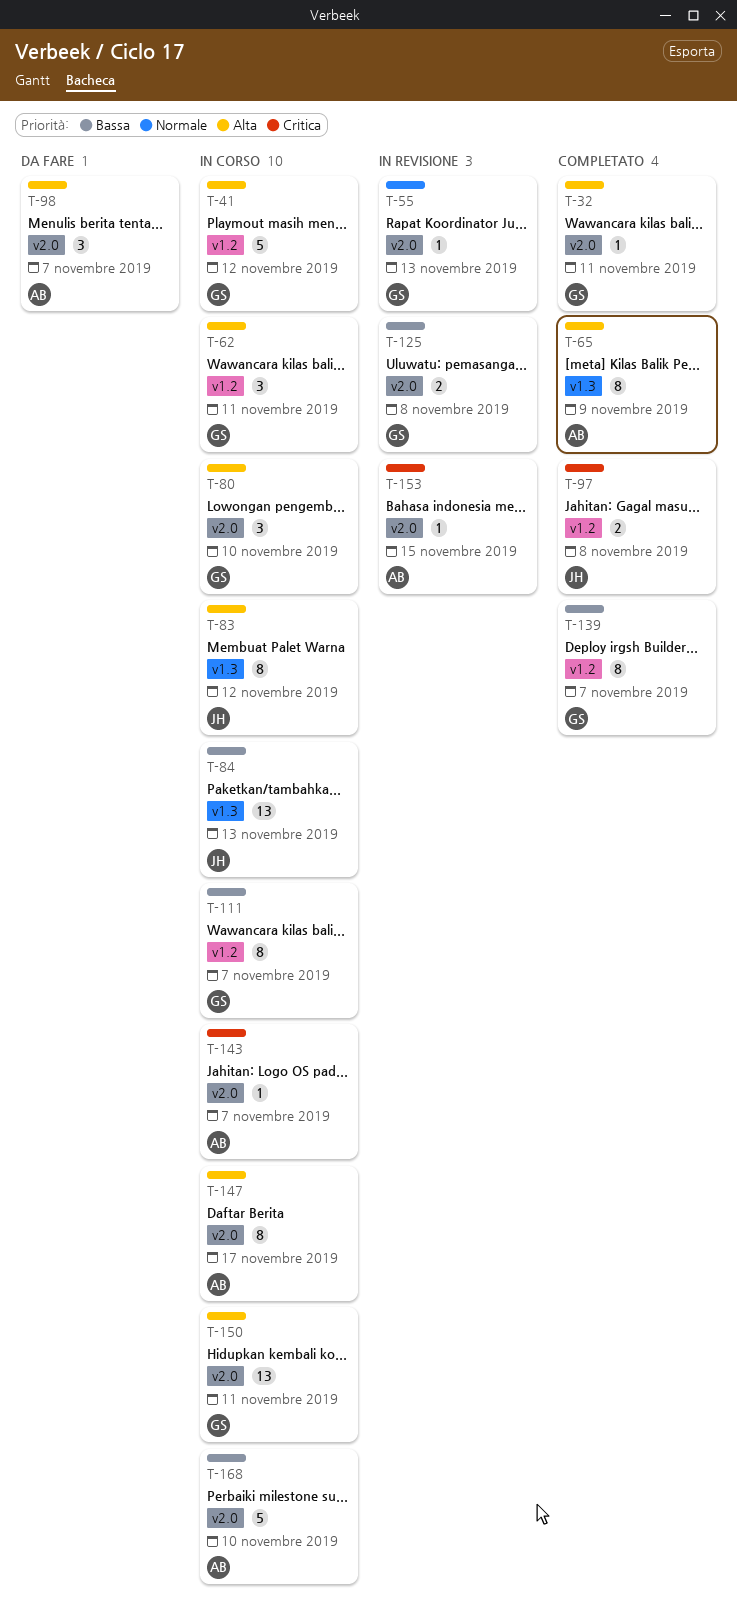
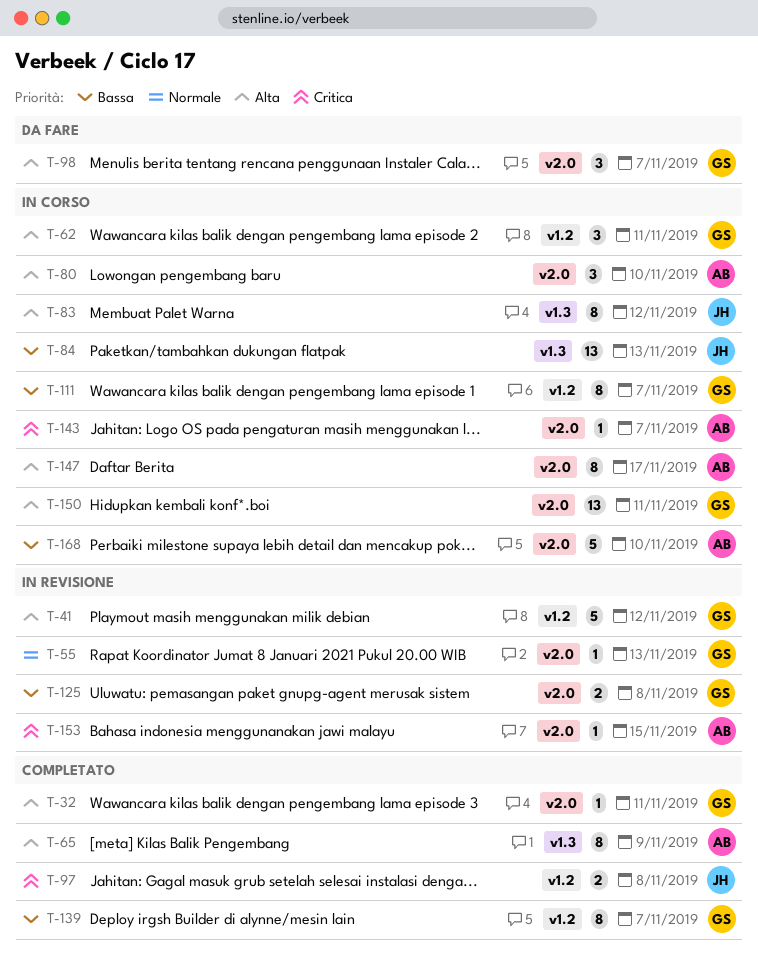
T-41, status: In corso -> In revisione
T-80, owner: GS -> AB
T-98, owner: AB -> GS

